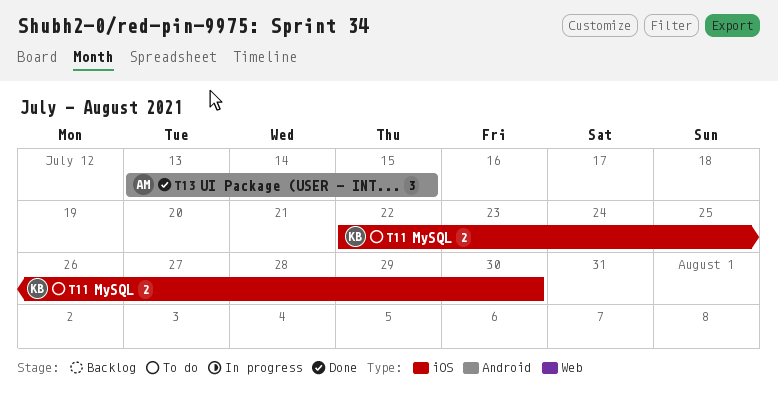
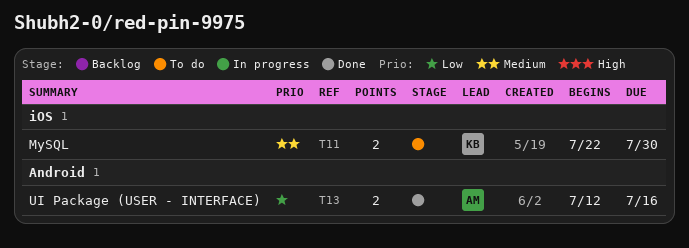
T13, estimate: 3 -> 2
T13, start: Jul 13 -> Jul 12
T13, due: Jul 15 -> Jul 16

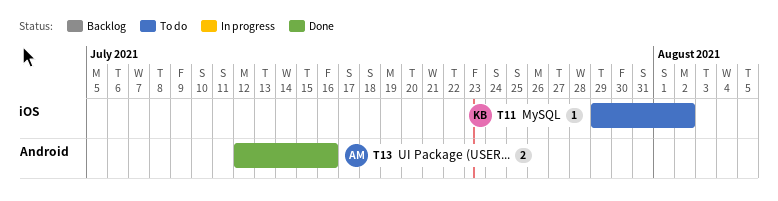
T11, estimate: 2 -> 1
T11, start: Jul 22 -> Jul 29
T11, due: Jul 30 -> Aug 2

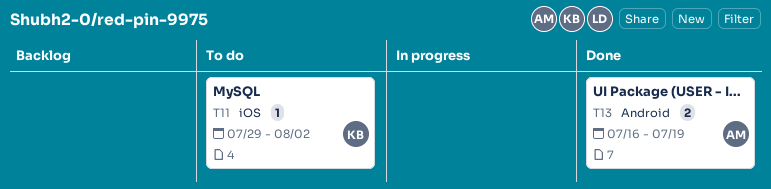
T13, start: Jul 12 -> Jul 16
T13, due: Jul 16 -> Jul 19

